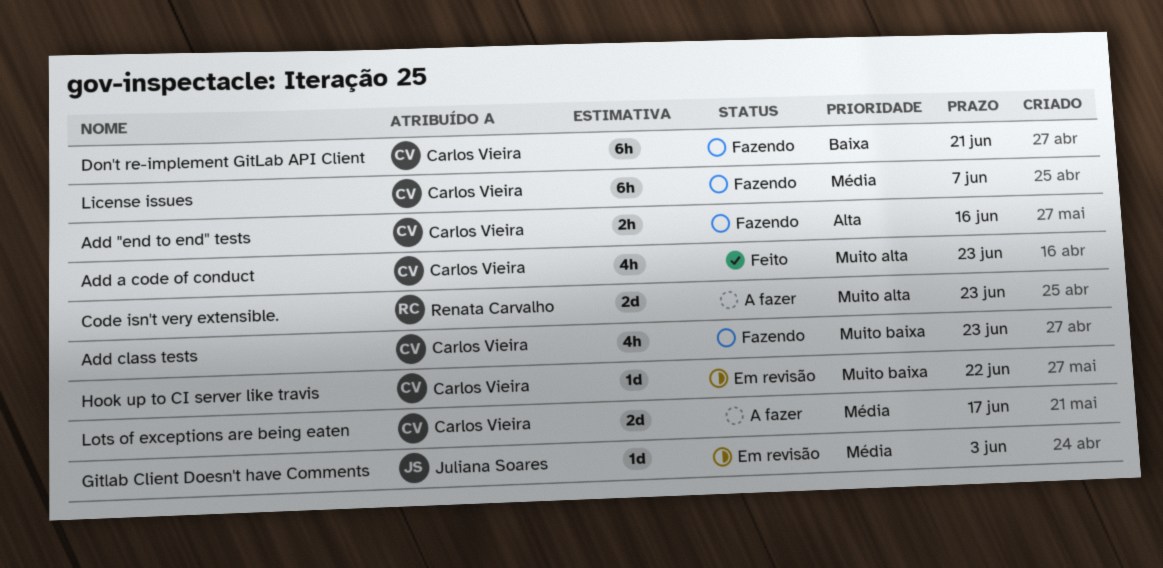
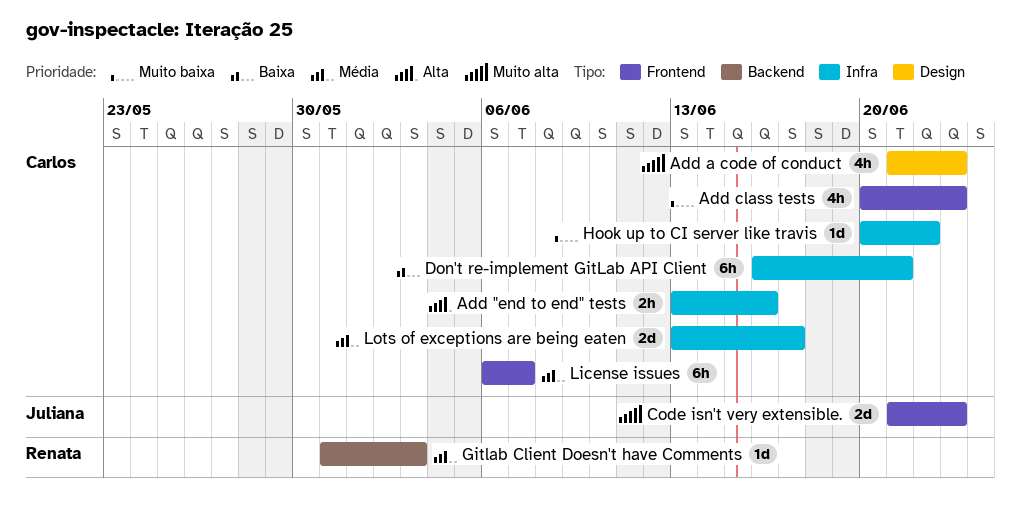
Code isn't very extensible., owner: Renata Carvalho -> Juliana Soares
Gitlab Client Doesn't have Comments, owner: Juliana Soares -> Renata Carvalho

